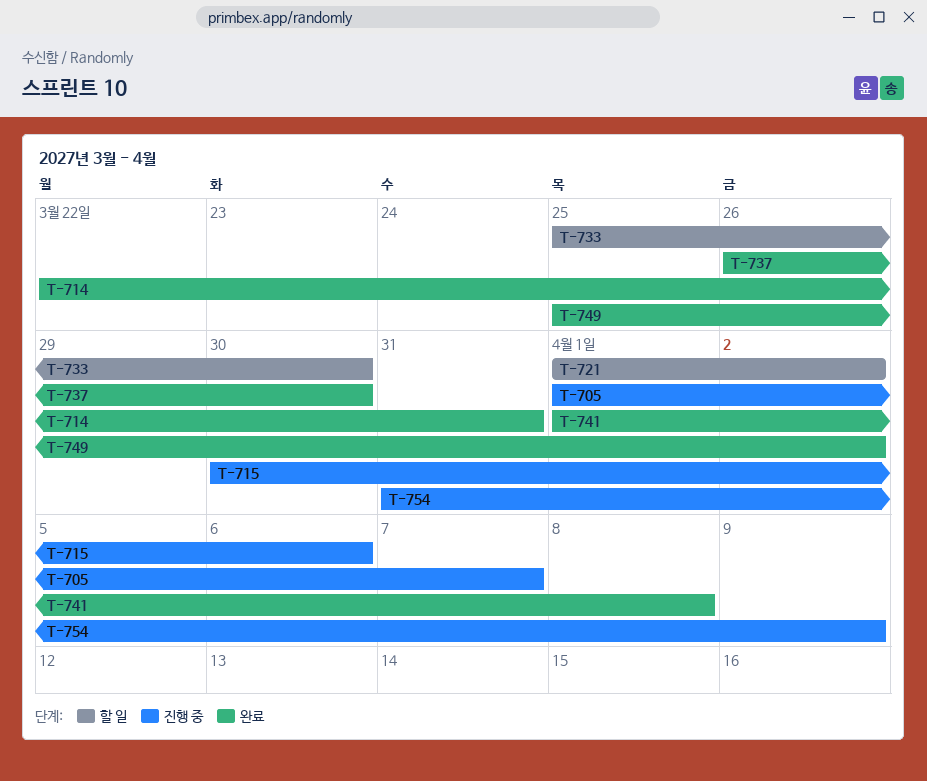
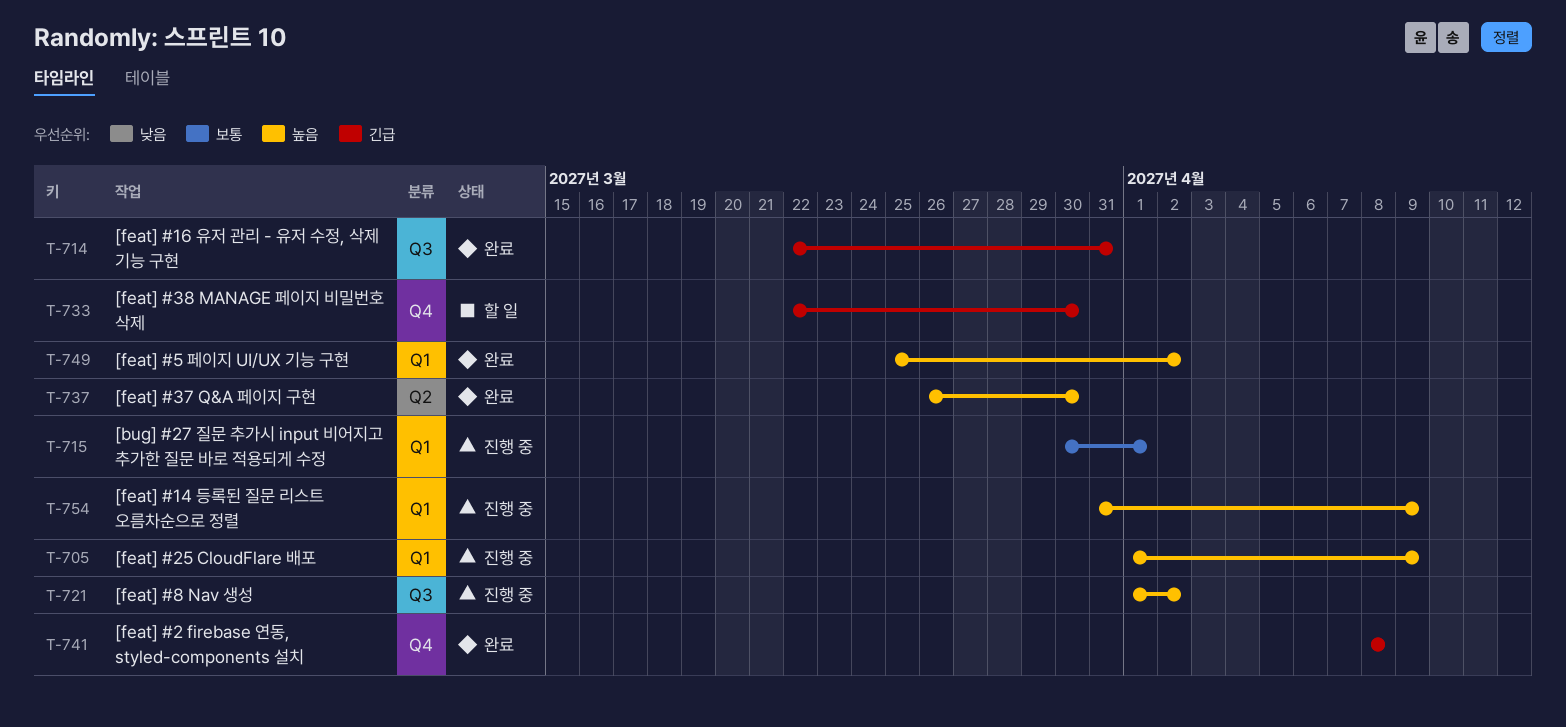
T-705, due: Apr 7 -> Apr 9
T-715, due: Apr 6 -> Apr 1
T-721, status: 할 일 -> 진행 중
T-733, start: Mar 25 -> Mar 22
T-741, start: Apr 1 -> Apr 8

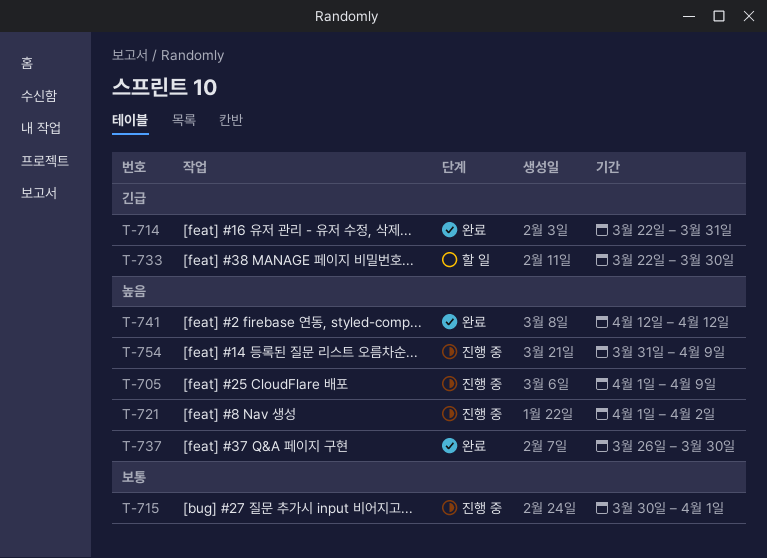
T-741, priority: 긴급 -> 높음
T-741, start: Apr 8 -> Apr 12
T-741, due: Apr 8 -> Apr 12
T-749: present -> none

